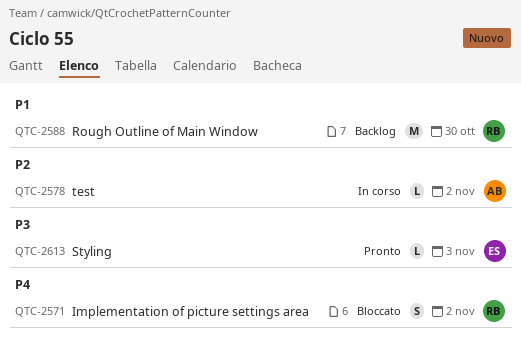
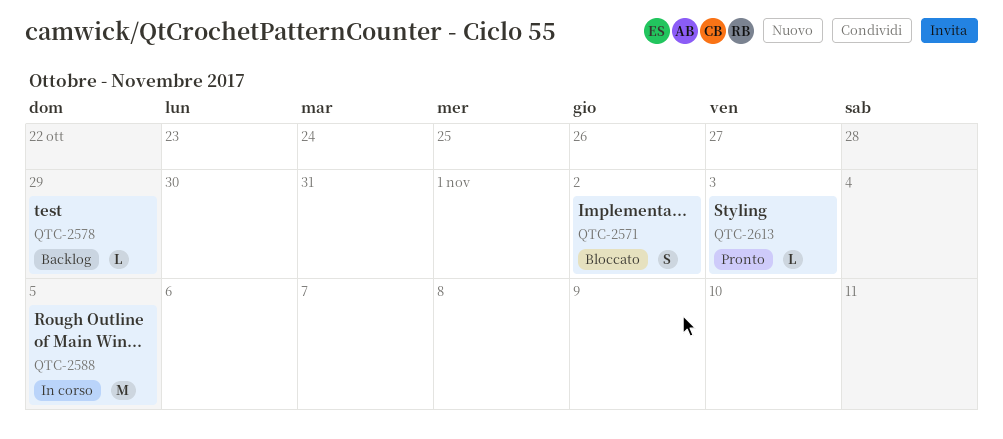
QTC-2578, status: In corso -> Backlog
QTC-2578, due: Nov 2 -> Oct 29
QTC-2588, status: Backlog -> In corso
QTC-2588, due: Oct 30 -> Nov 5

